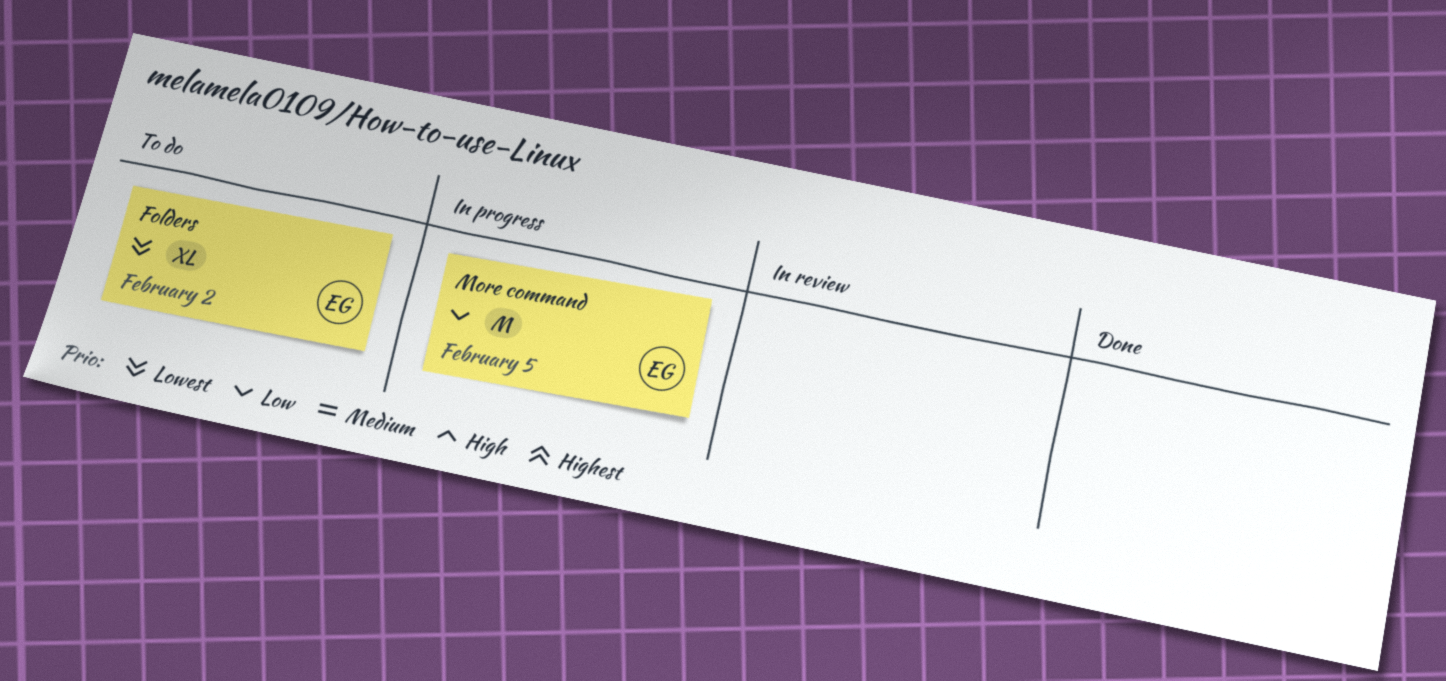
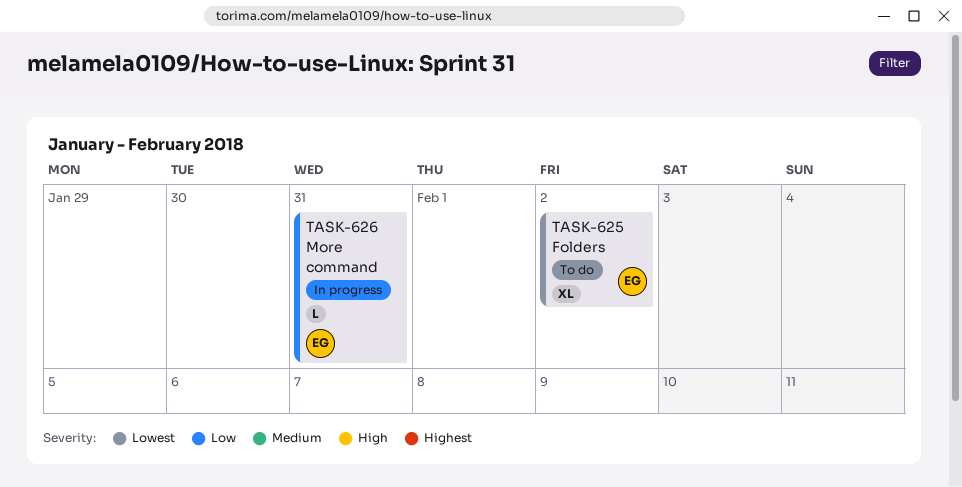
More command, estimate: M -> L
More command, due: Feb 5 -> Jan 31

